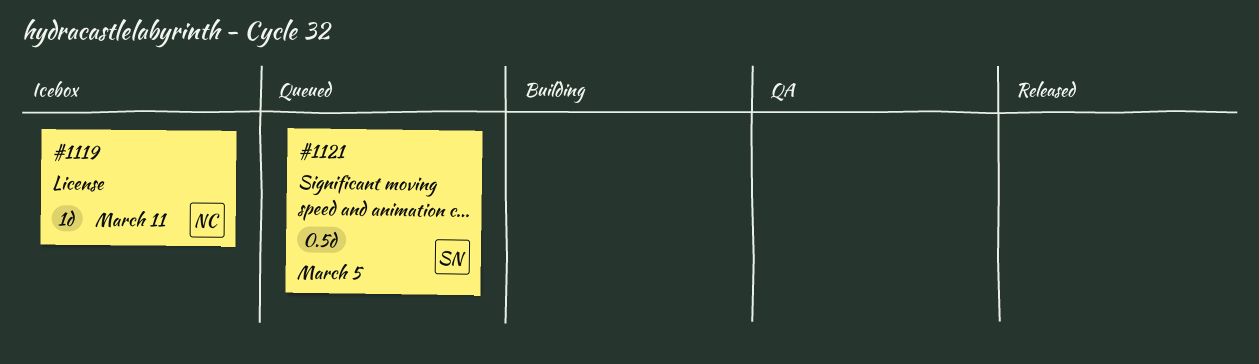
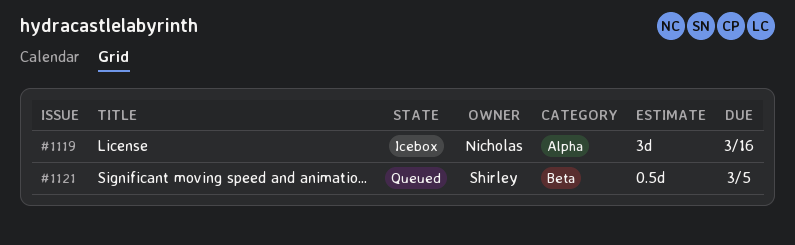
#1119, estimate: 1d -> 3d
#1119, due: Mar 11 -> Mar 16

